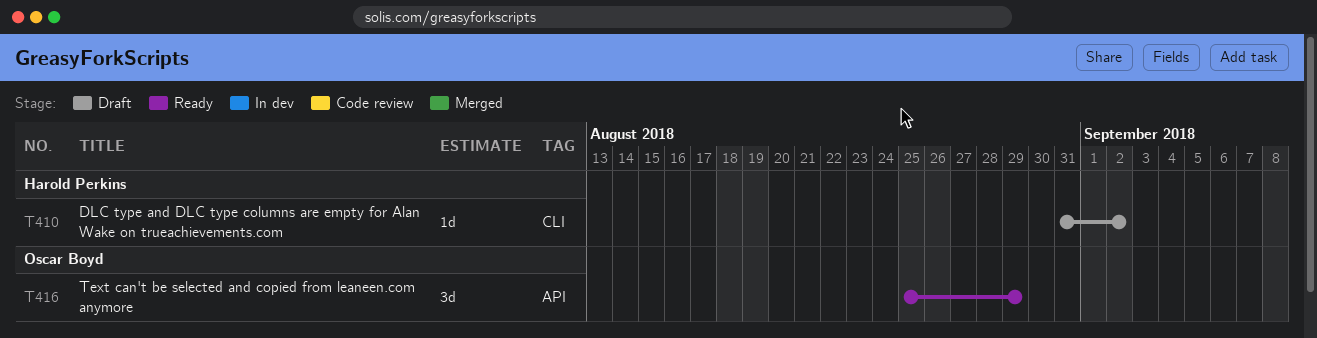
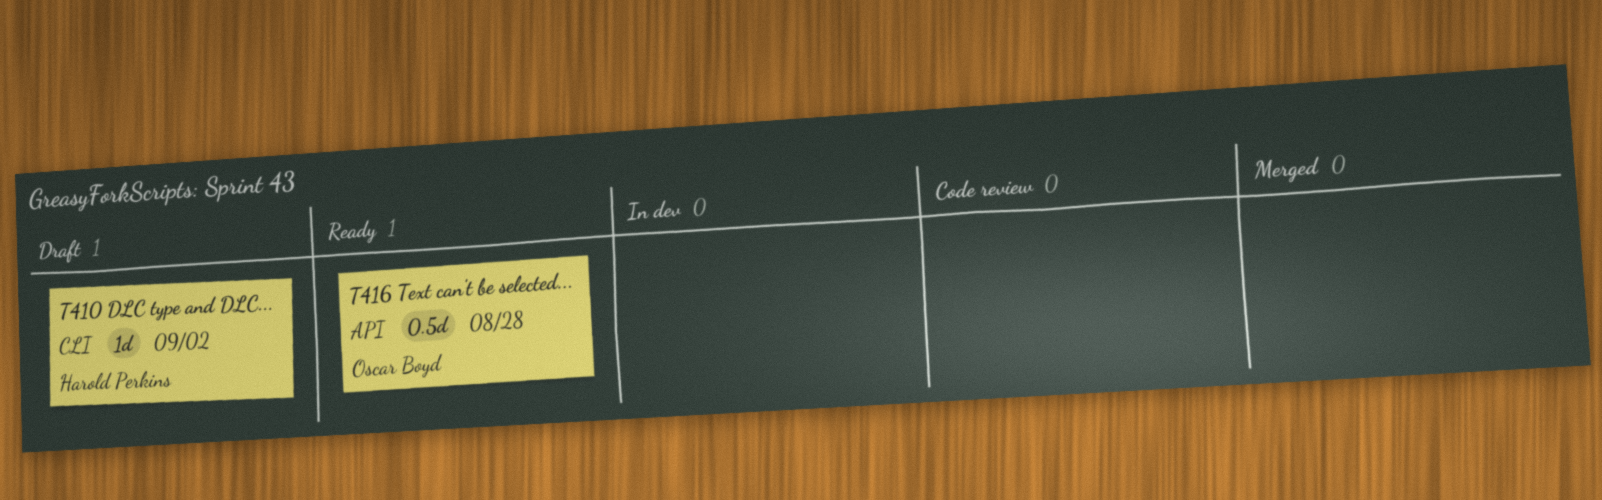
T416, estimate: 3d -> 0.5d
T416, due: Aug 29 -> Aug 28

